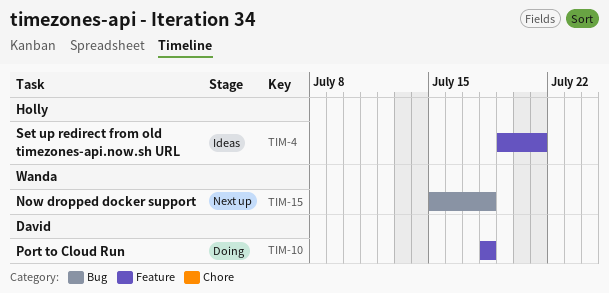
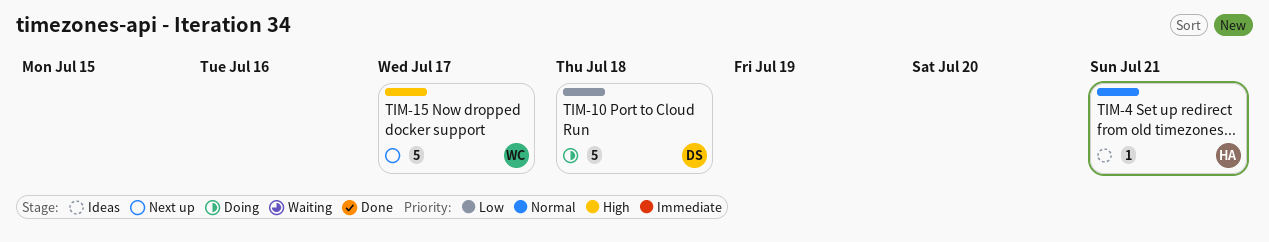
TIM-15, due: Jul 18 -> Jul 17

